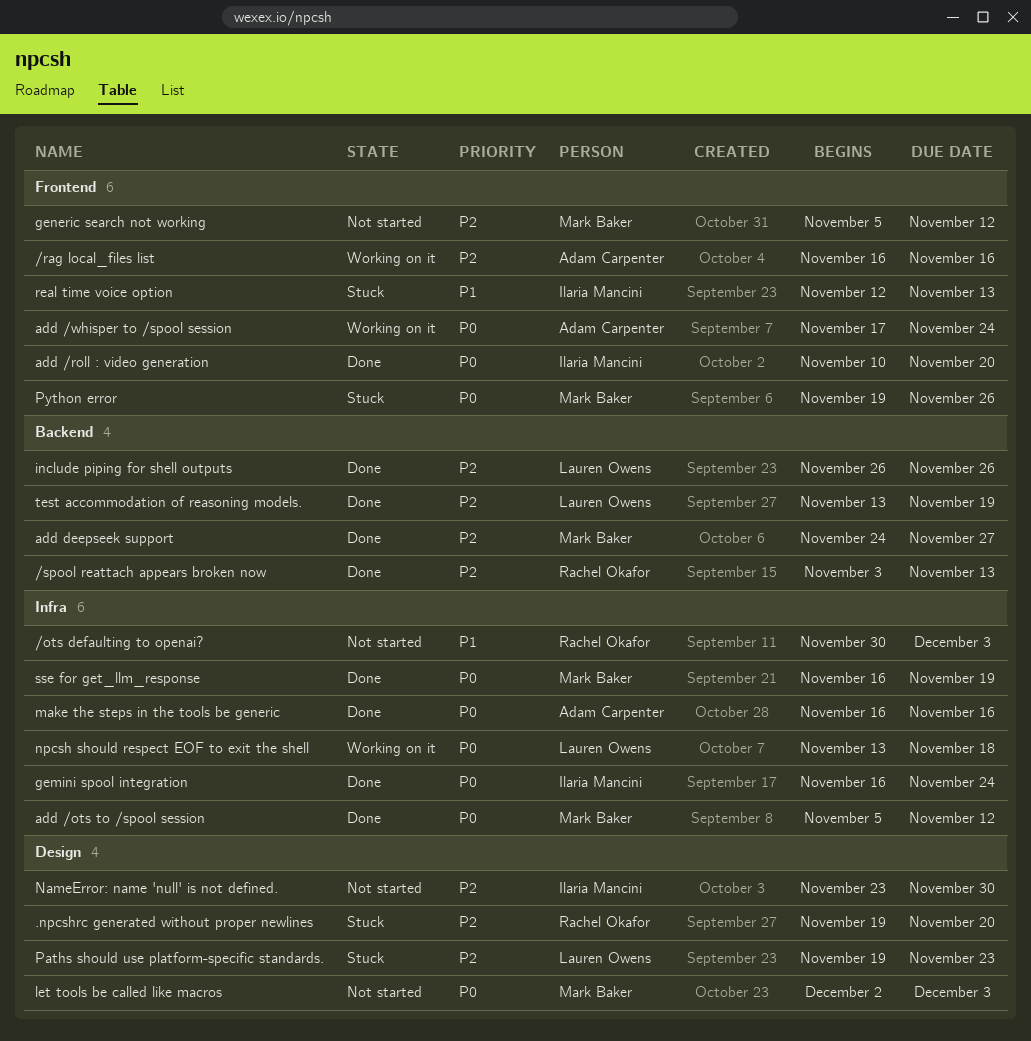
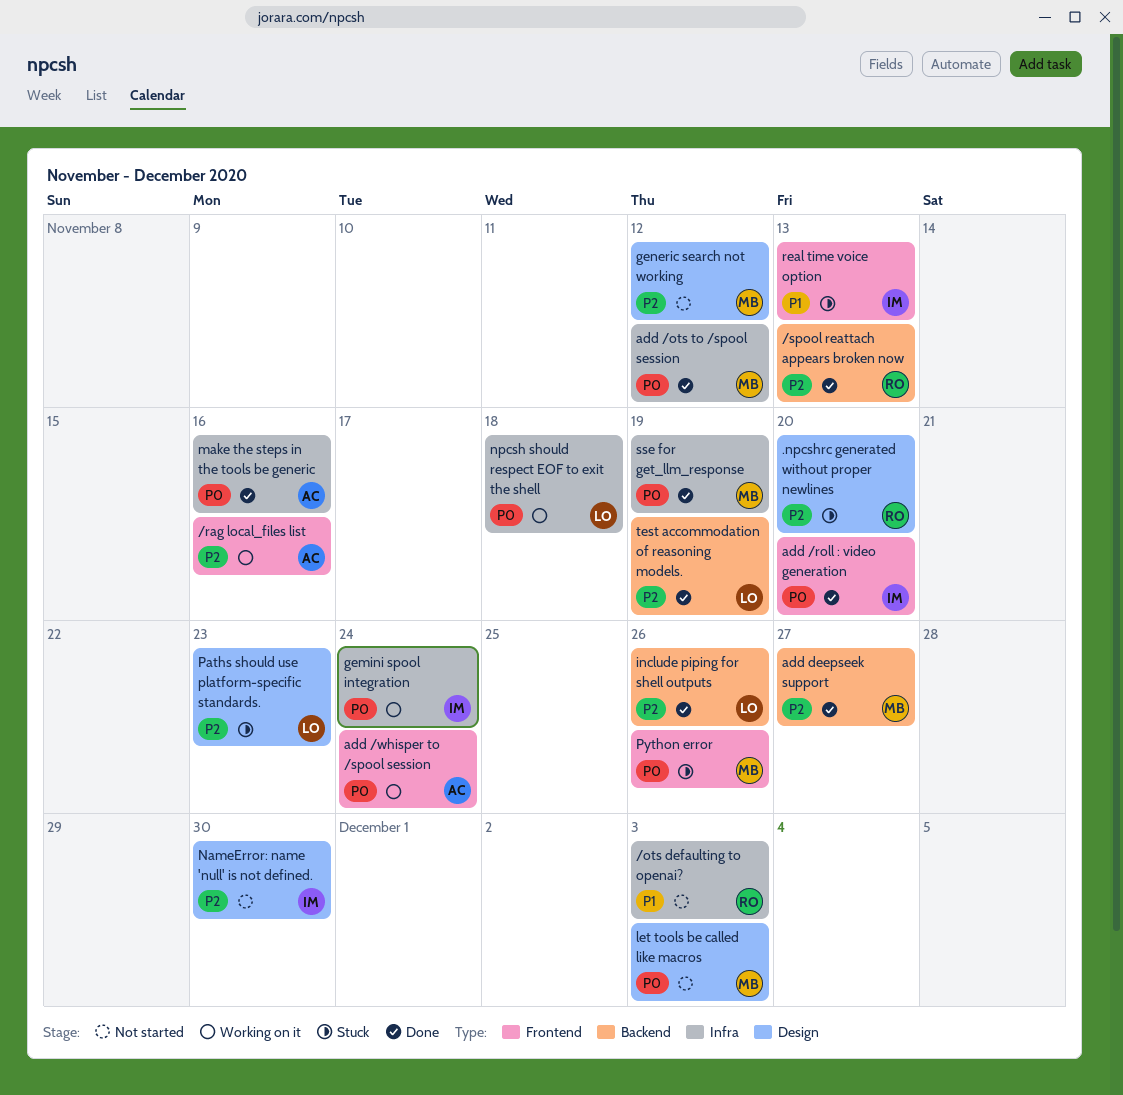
gemini spool integration, status: Done -> Working on it
generic search not working, label: Frontend -> Design

